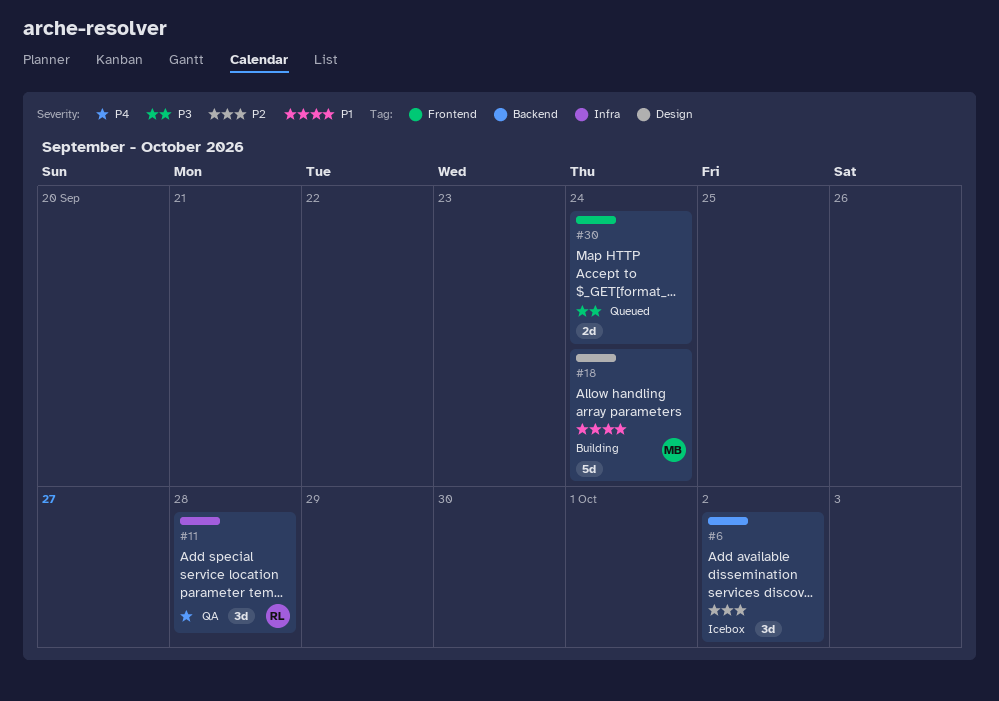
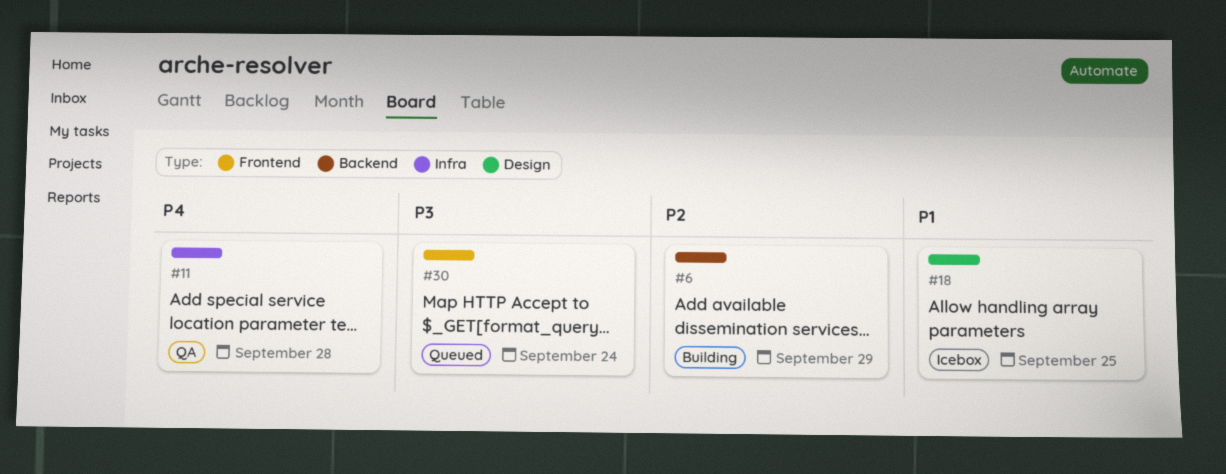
#6, status: Icebox -> Building
#6, due: Oct 2 -> Sep 29
#18, status: Building -> Icebox
#18, due: Sep 24 -> Sep 25

